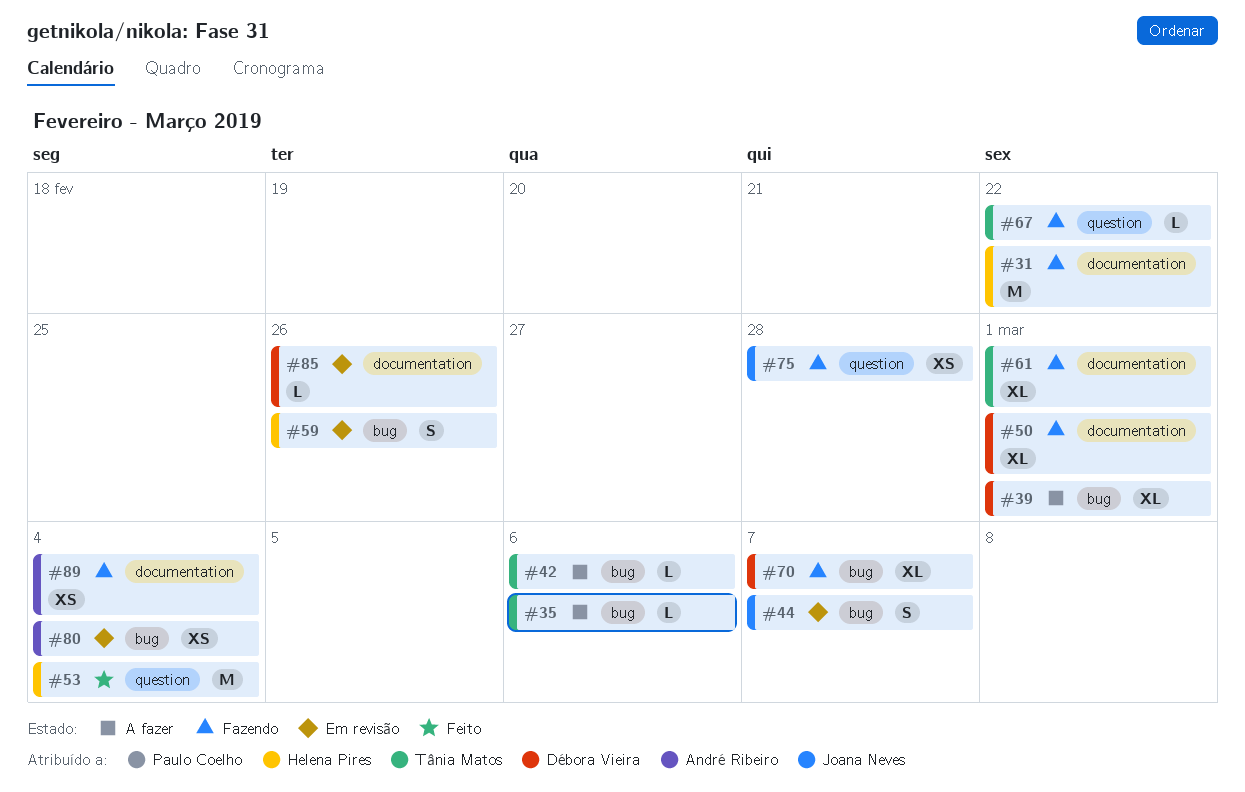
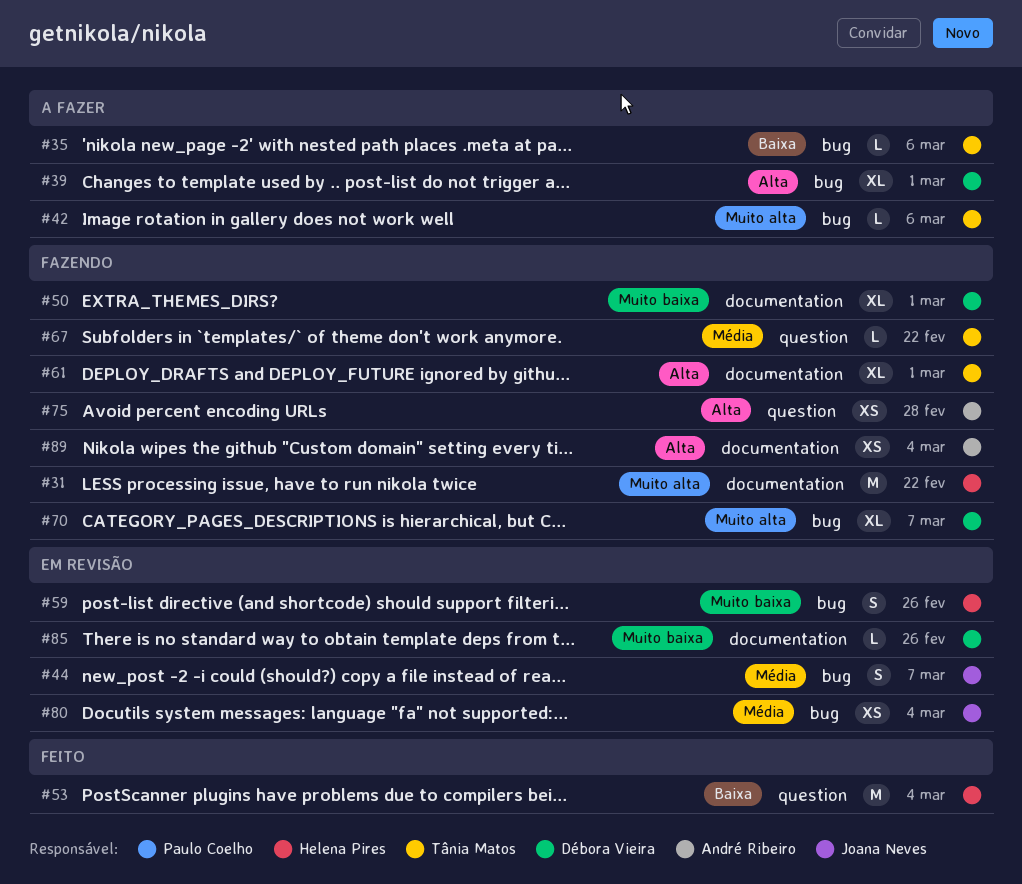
#75, owner: Joana Neves -> André Ribeiro
#80, owner: André Ribeiro -> Joana Neves

